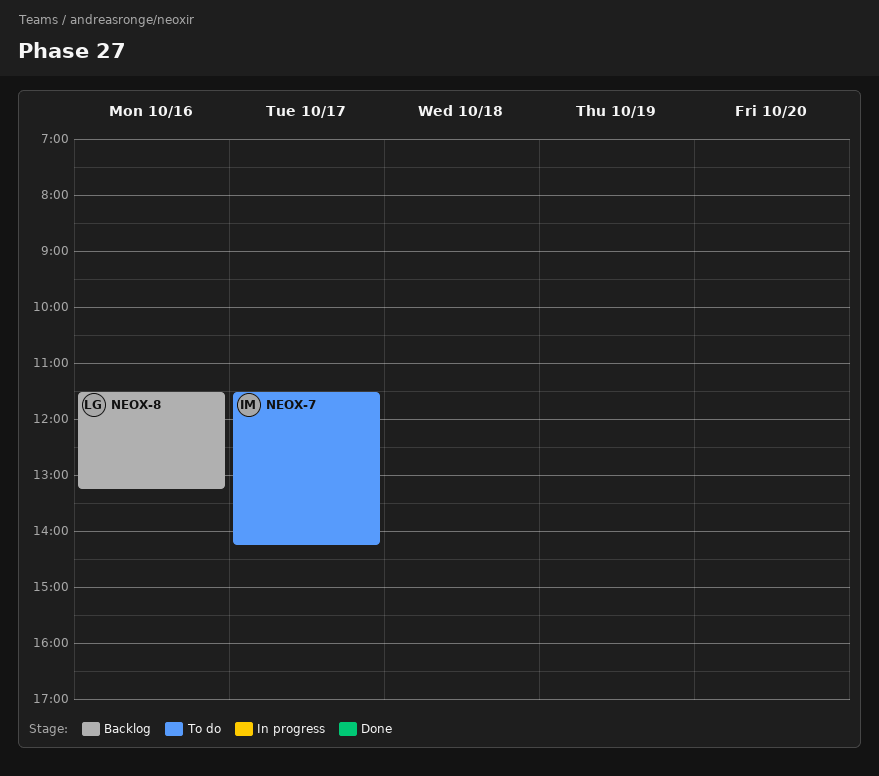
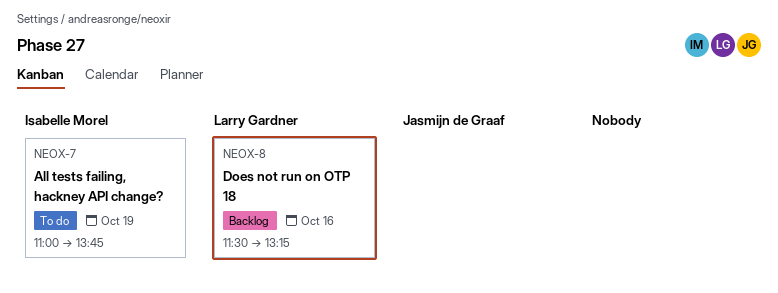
NEOX-7, day: Oct 17 -> Oct 19
NEOX-7, begins: 11:30 -> 11:00
NEOX-7, ends: 14:15 -> 13:45

